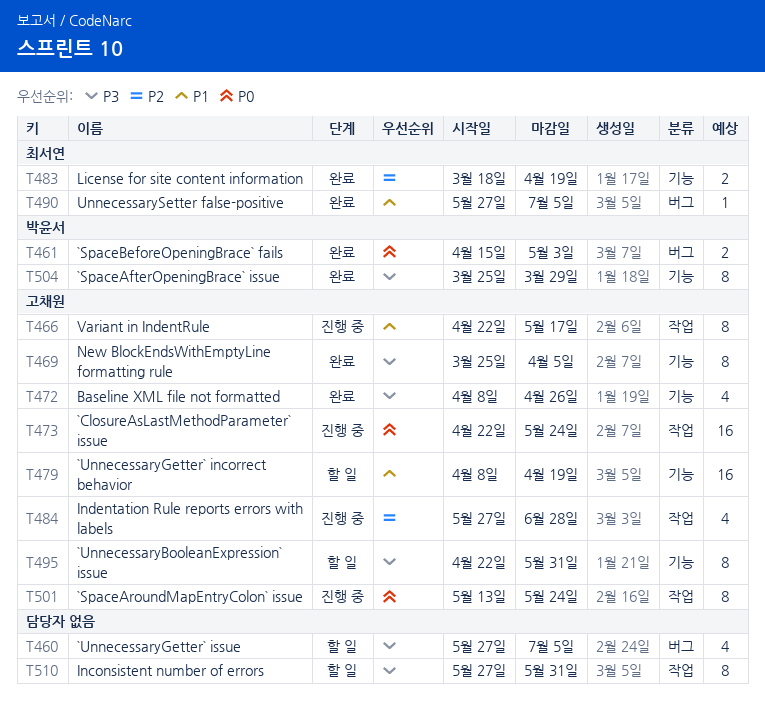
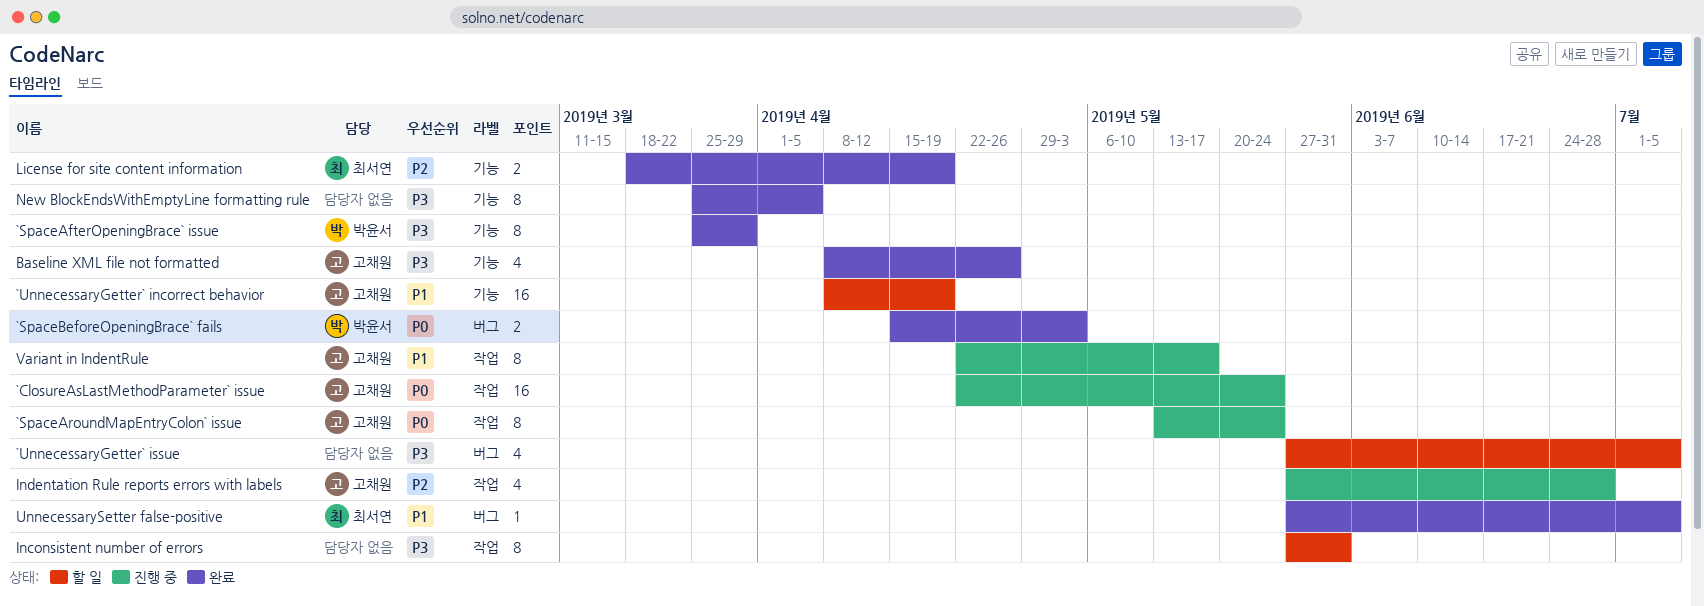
`UnnecessaryBooleanExpression` issue: present -> none
New BlockEndsWithEmptyLine formatting rule, owner: 고채원 -> none

